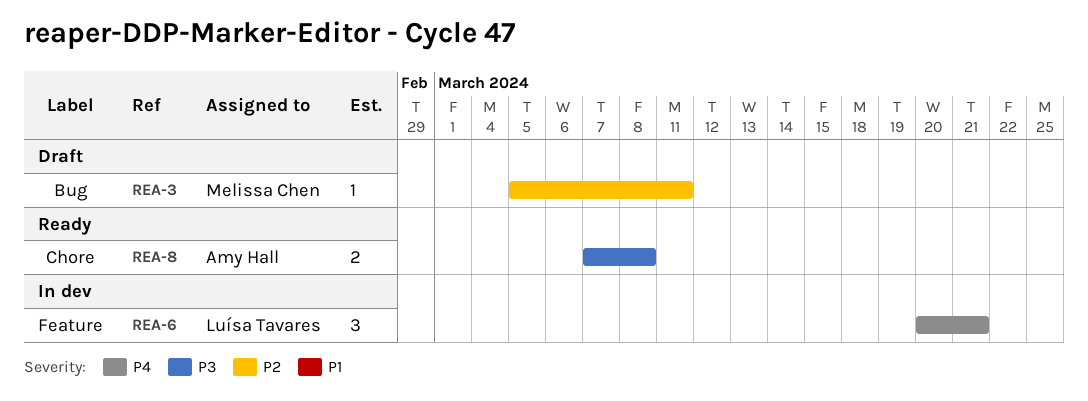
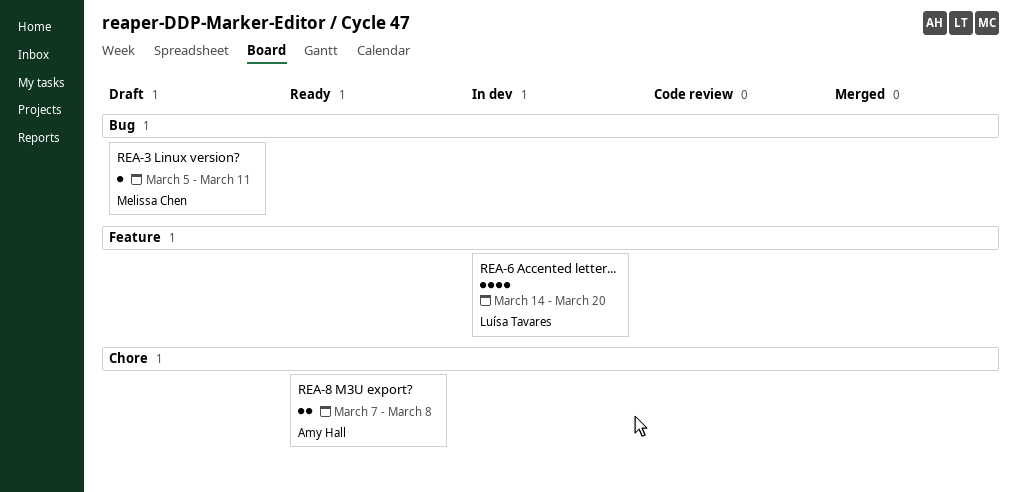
REA-6, estimate: 3 -> 4
REA-6, start: Mar 20 -> Mar 14
REA-6, due: Mar 21 -> Mar 20

